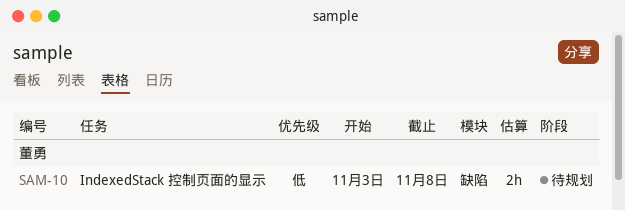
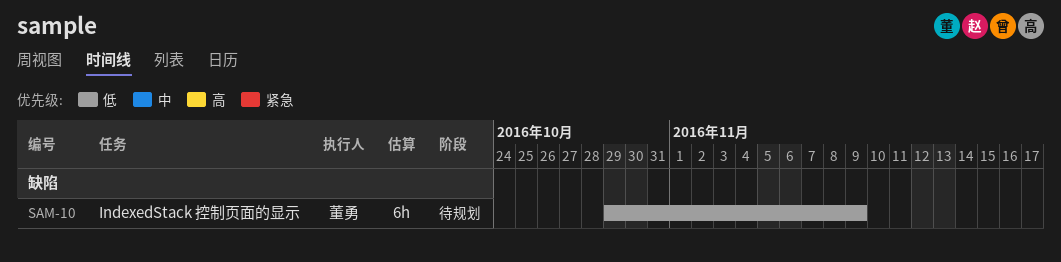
SAM-10, estimate: 2h -> 6h
SAM-10, start: Nov 3 -> Oct 29
SAM-10, due: Nov 8 -> Nov 9

